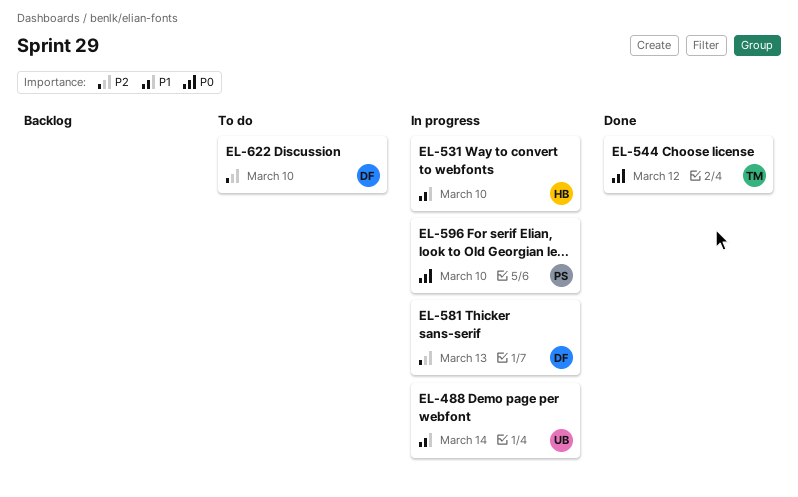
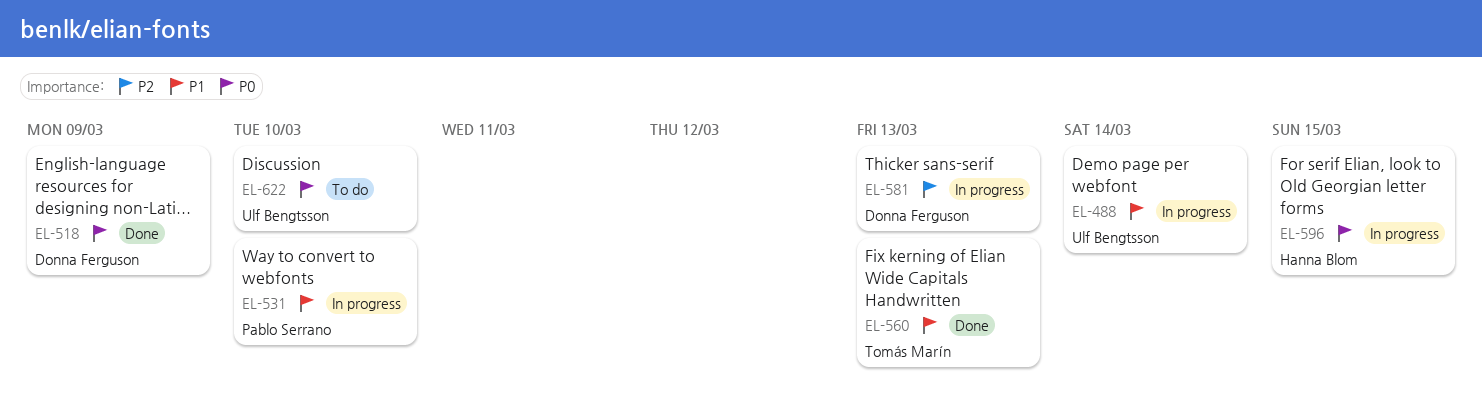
EL-518: none -> present
EL-531, owner: Hanna Blom -> Pablo Serrano
EL-544: present -> none
EL-560: none -> present
EL-596, owner: Pablo Serrano -> Hanna Blom
EL-596, due: Mar 10 -> Mar 15
EL-622, owner: Donna Ferguson -> Ulf Bengtsson
EL-622, priority: P2 -> P0

